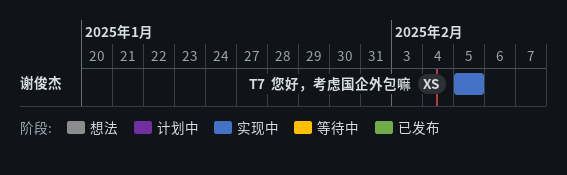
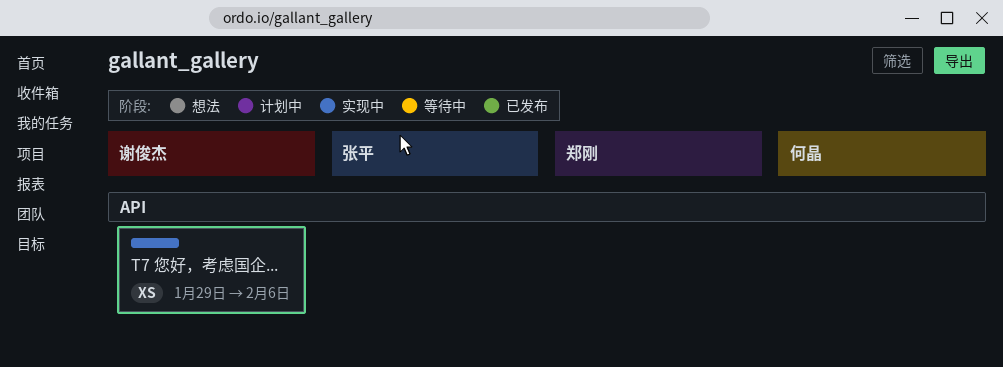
T7, start: Feb 5 -> Jan 29
T7, due: Feb 5 -> Feb 6

